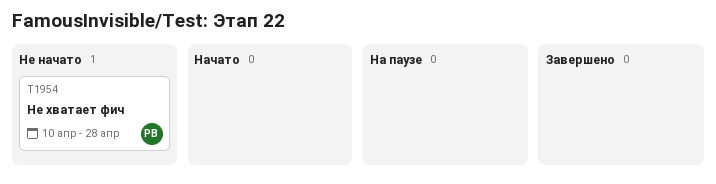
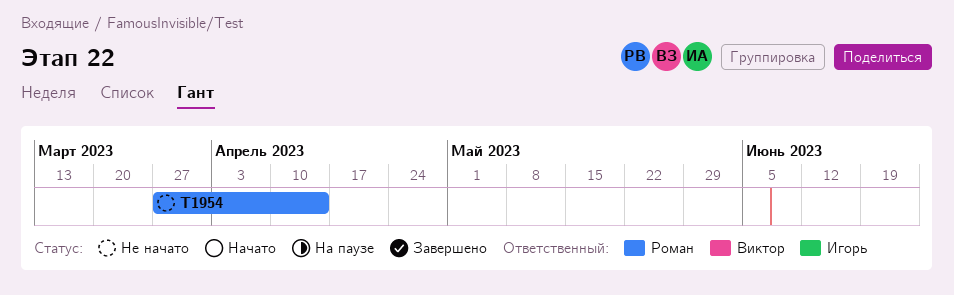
T1954, start: Apr 10 -> Mar 27
T1954, due: Apr 28 -> Apr 14

